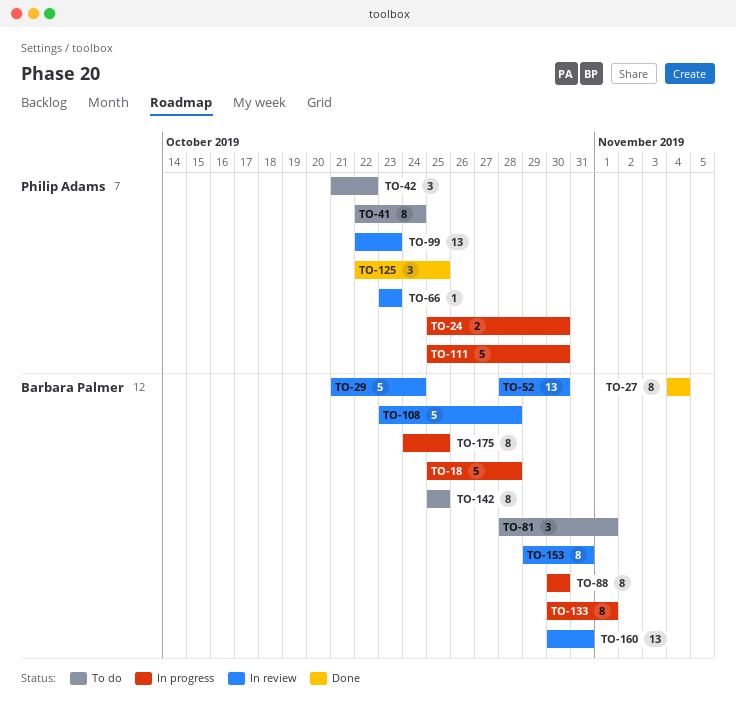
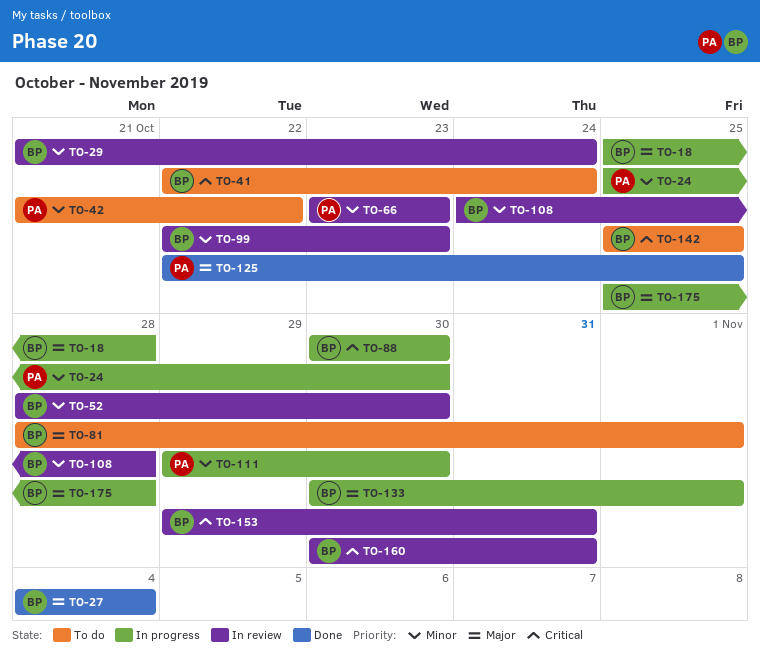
TO-41, owner: Philip Adams -> Barbara Palmer
TO-99, owner: Philip Adams -> Barbara Palmer
TO-108, start: Oct 23 -> Oct 24
TO-111, start: Oct 25 -> Oct 29
TO-175, start: Oct 24 -> Oct 25
TO-175, due: Oct 25 -> Oct 28

